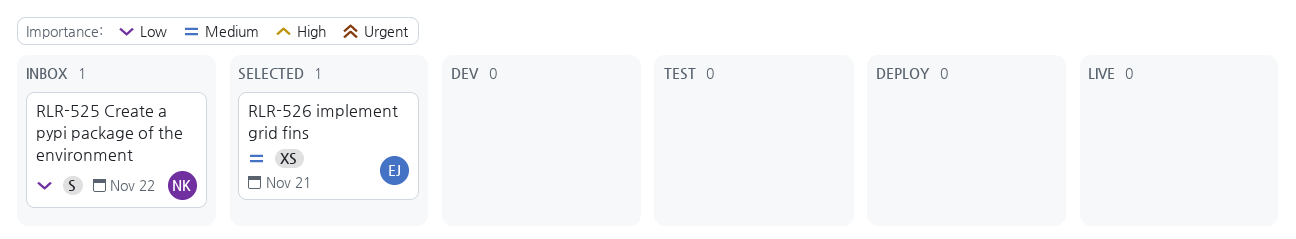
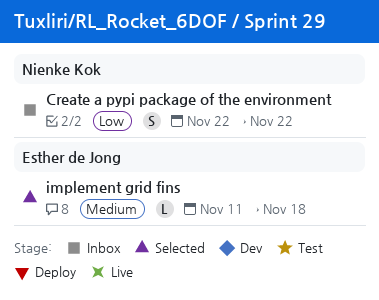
implement grid fins, estimate: XS -> L
implement grid fins, due: Nov 21 -> Nov 18

